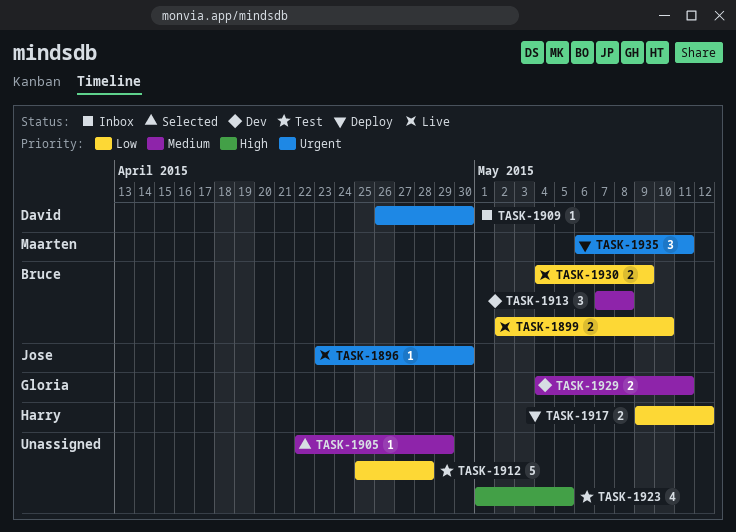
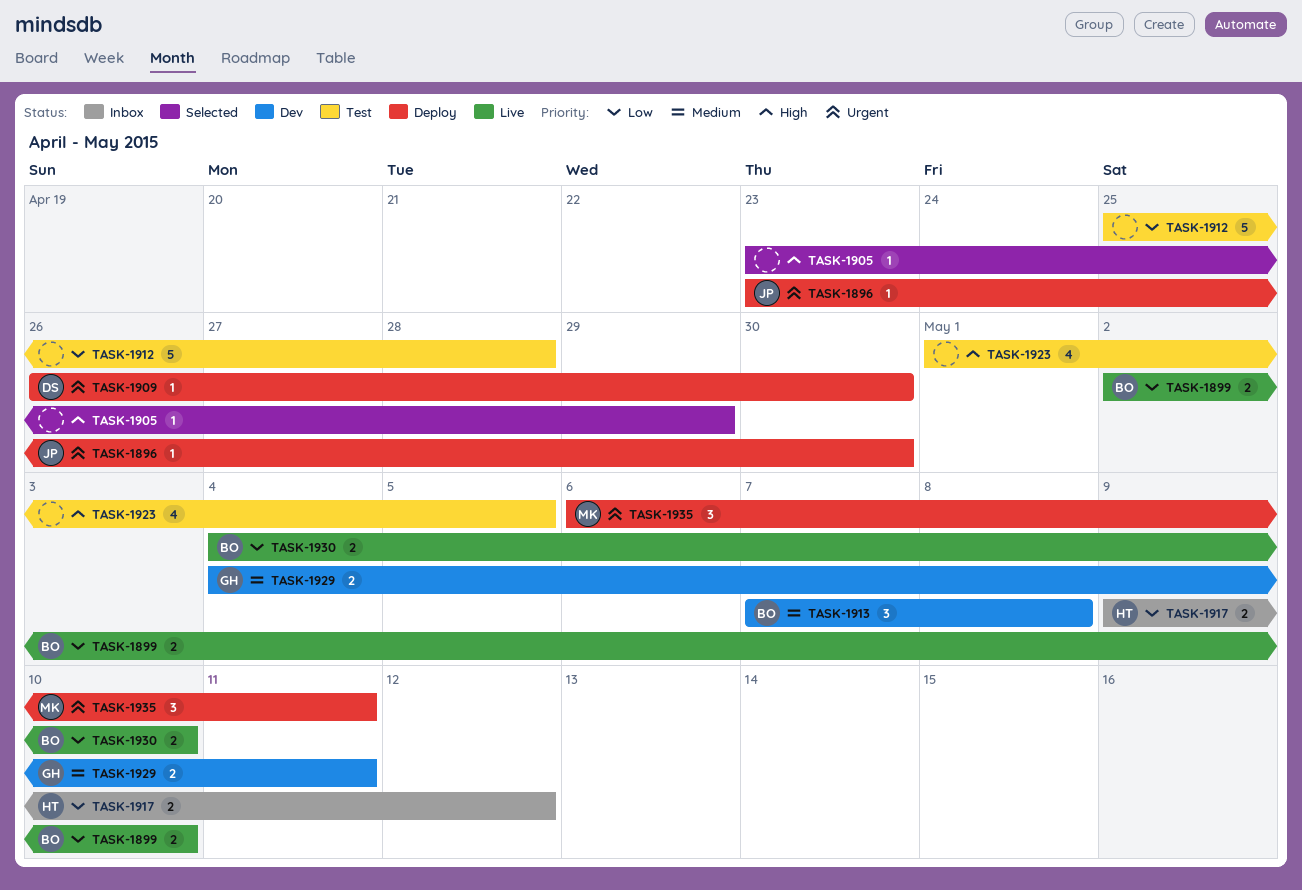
TASK-1896, status: Live -> Deploy
TASK-1905, priority: Medium -> High
TASK-1905, start: Apr 22 -> Apr 23
TASK-1909, status: Inbox -> Deploy
TASK-1917, status: Deploy -> Inbox
TASK-1930, due: May 9 -> May 10

